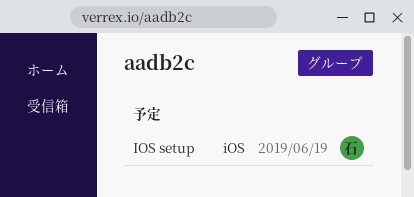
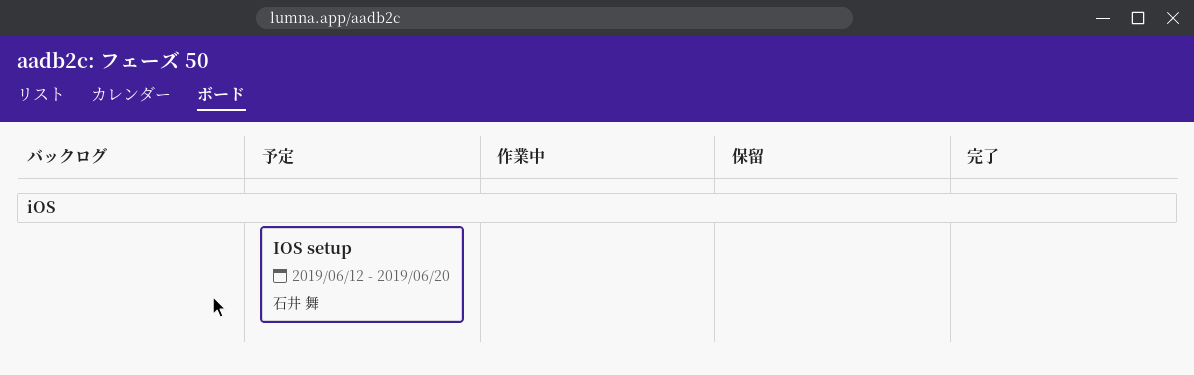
IOS setup, due: Jun 19 -> Jun 20

